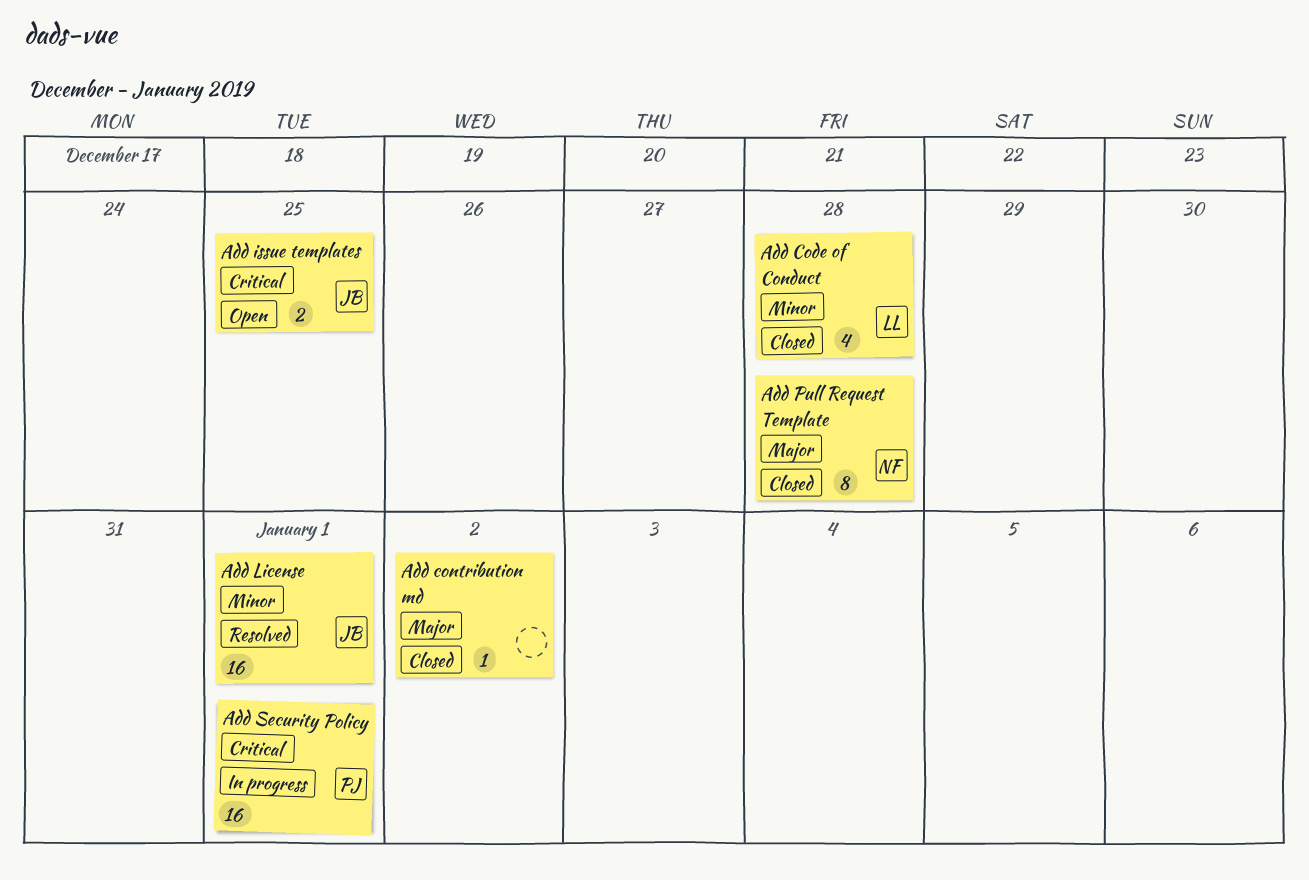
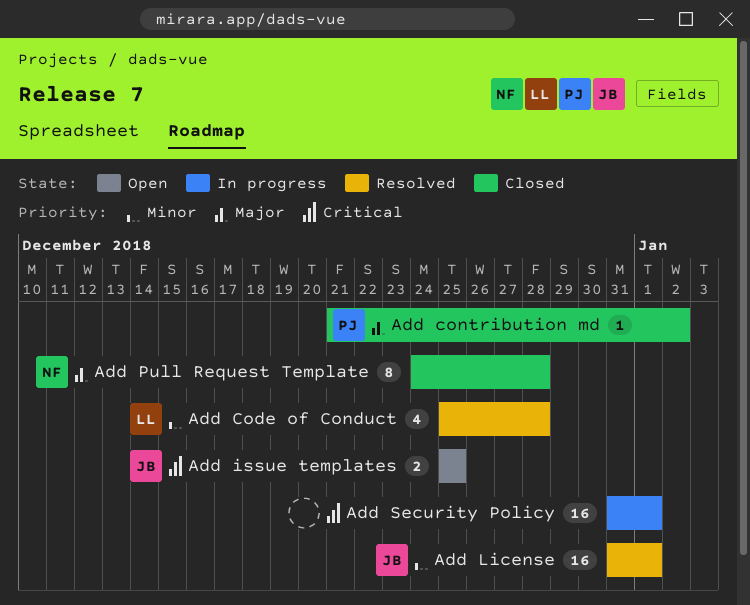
Add Code of Conduct, status: Closed -> Resolved
Add contribution md, owner: none -> PJ
Add Security Policy, owner: PJ -> none

